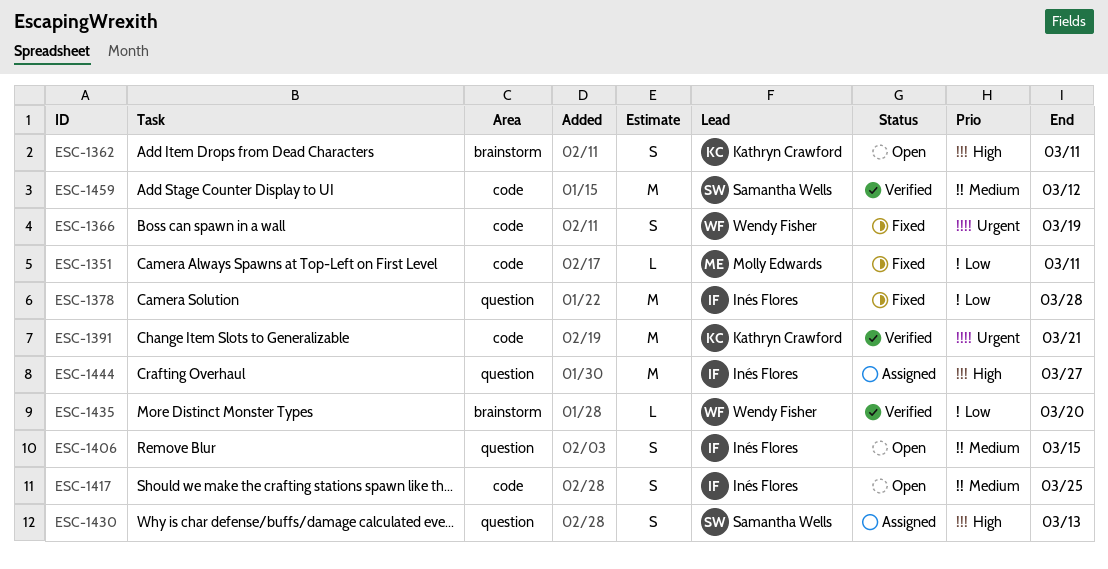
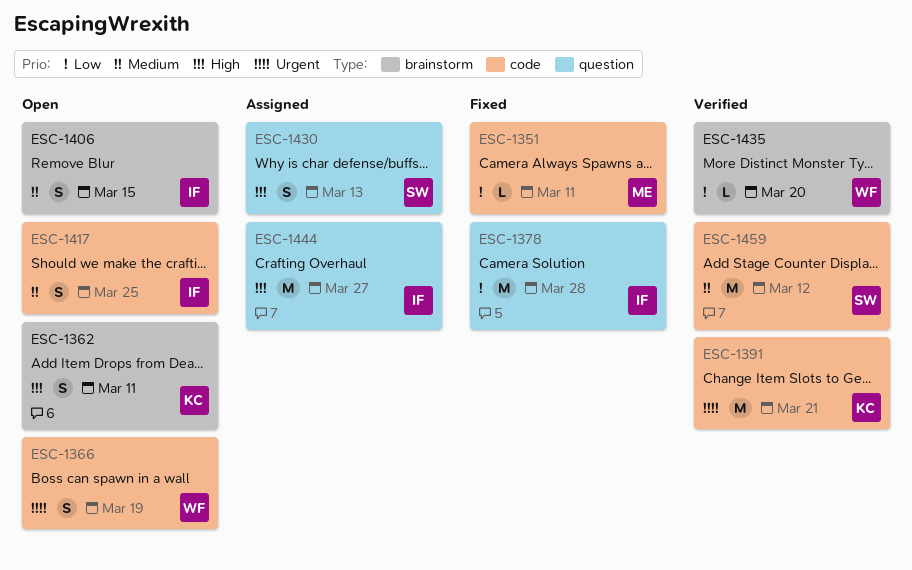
ESC-1366, status: Fixed -> Open
ESC-1406, label: question -> brainstorm

